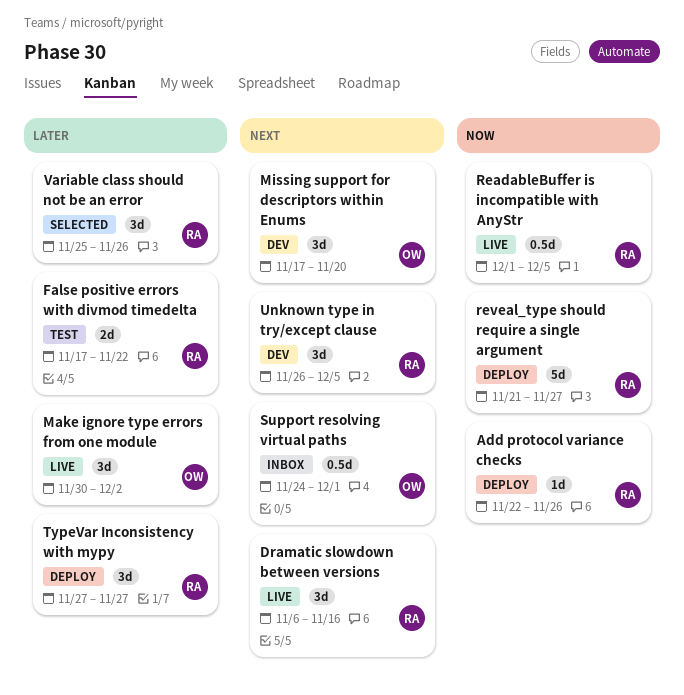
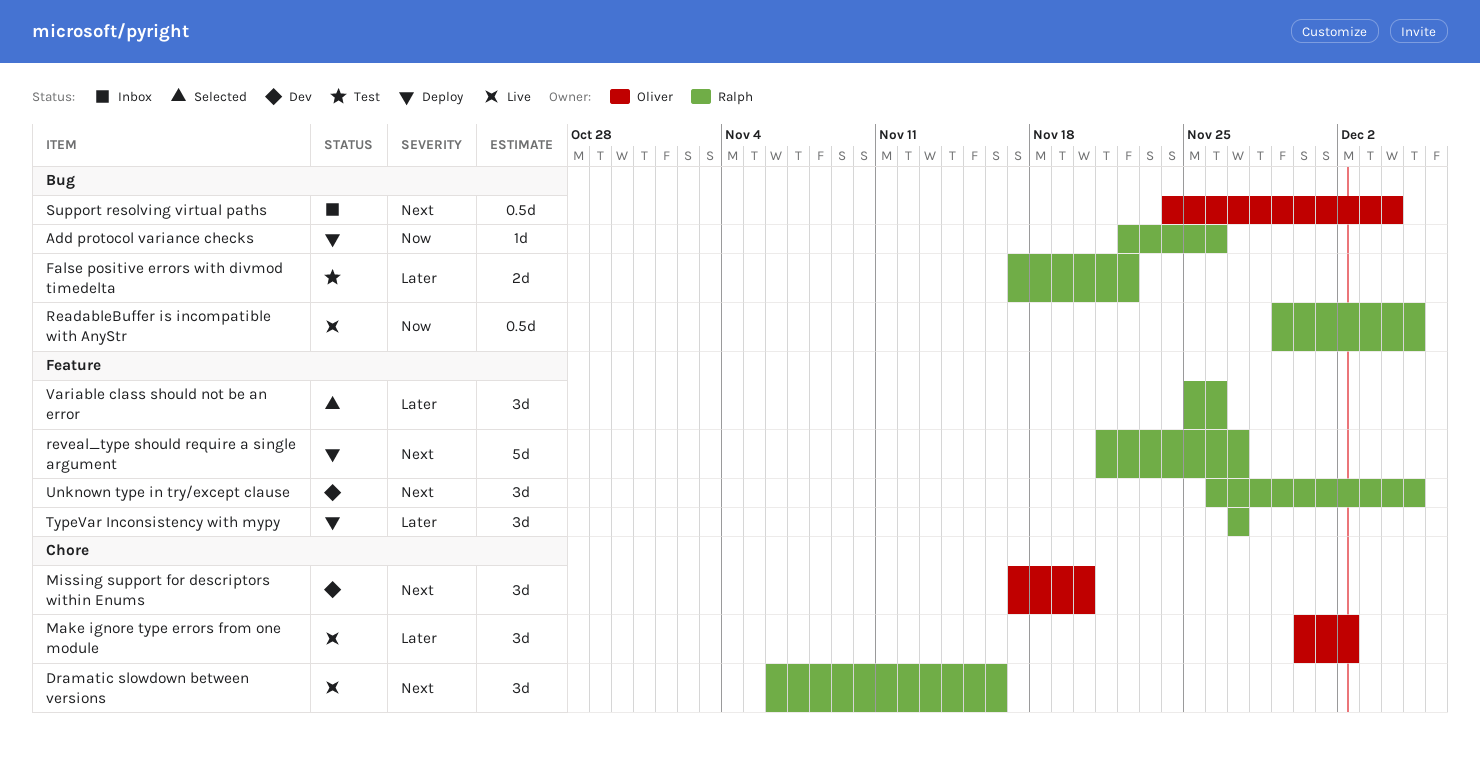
ReadableBuffer is incompatible with AnyStr, start: Dec 1 -> Nov 29
reveal_type should require a single argument, priority: Now -> Next
Support resolving virtual paths, due: Dec 1 -> Dec 4

